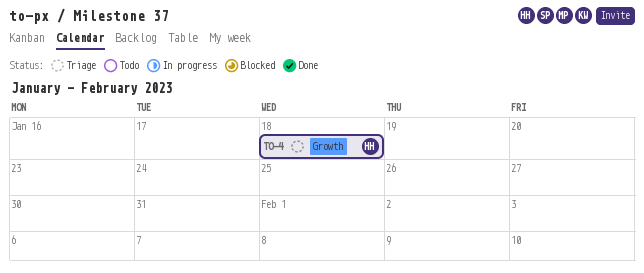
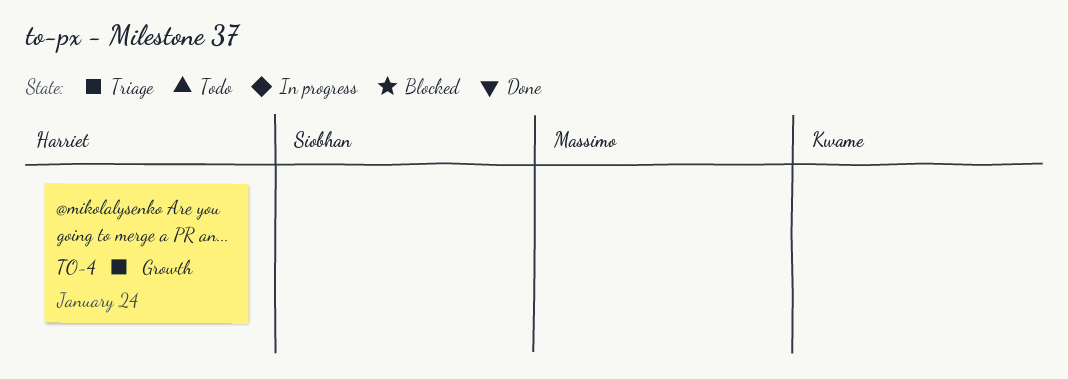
TO-4, due: Jan 18 -> Jan 24

